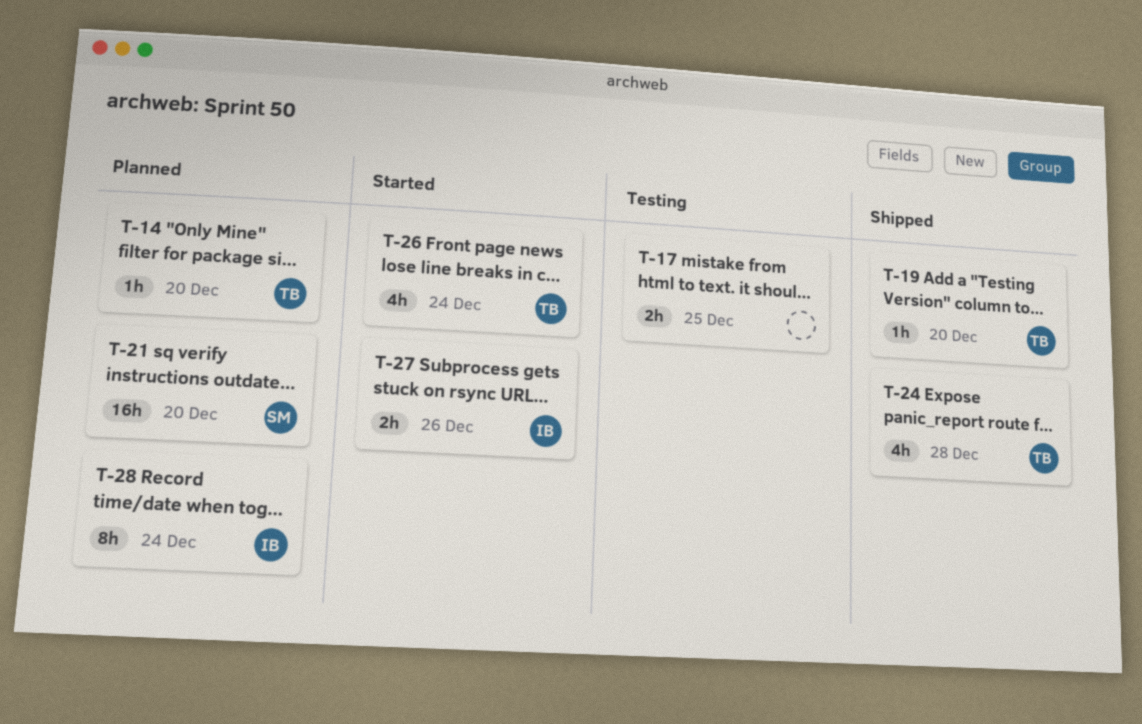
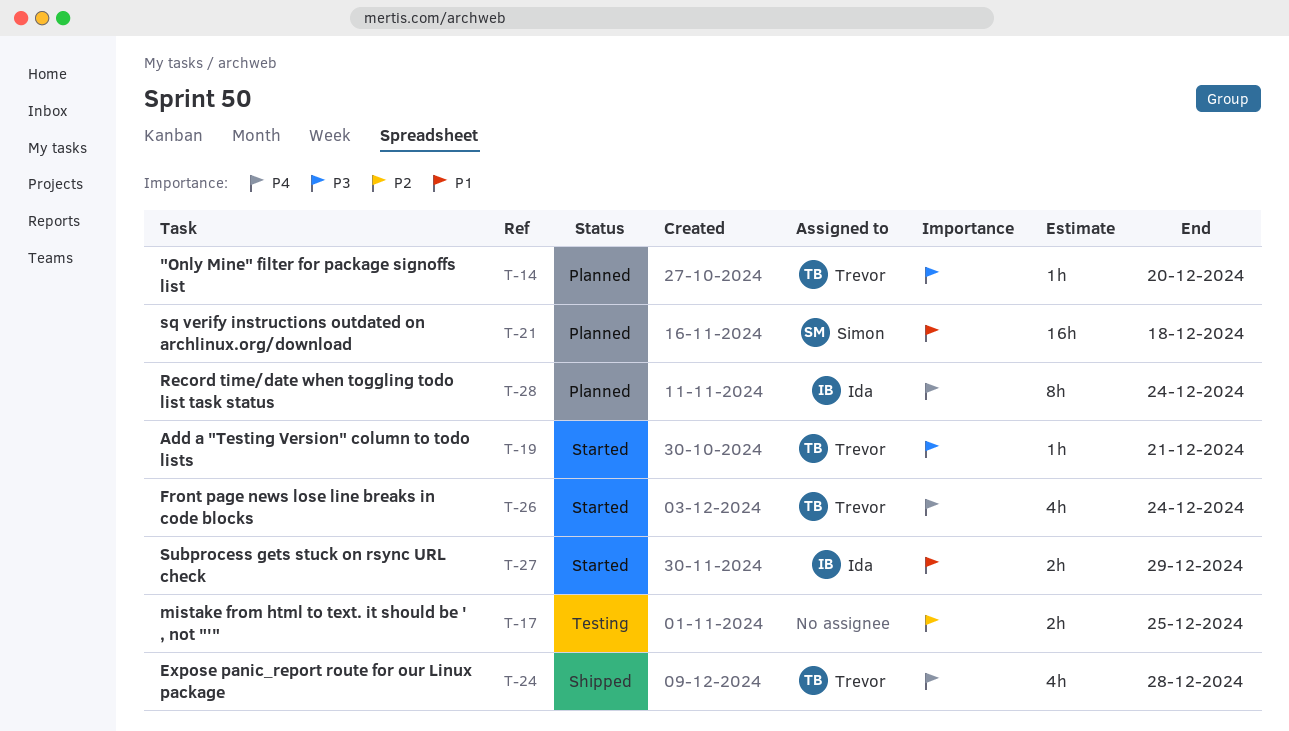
T-19, status: Shipped -> Started
T-19, due: Dec 20 -> Dec 21
T-21, due: Dec 20 -> Dec 18
T-27, due: Dec 26 -> Dec 29

